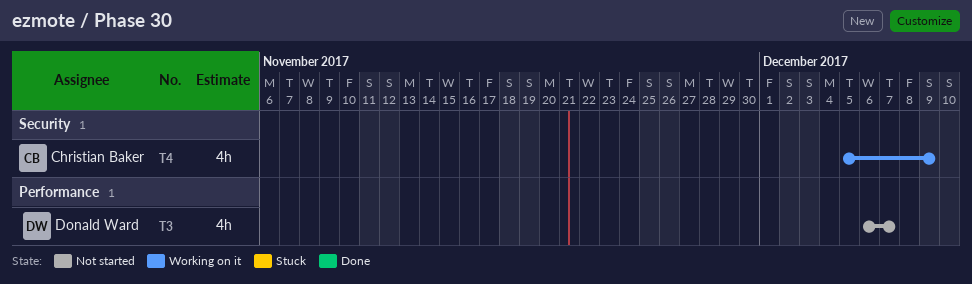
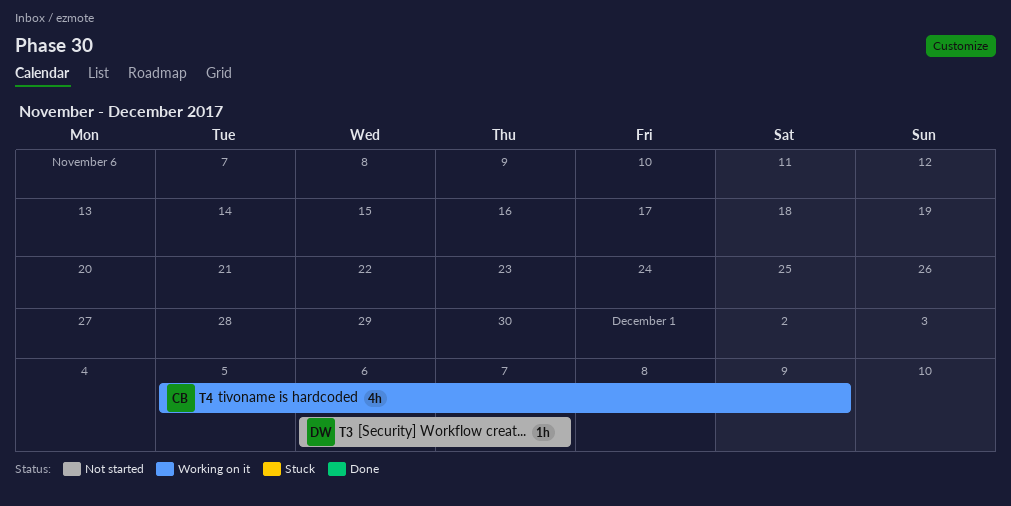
T3, estimate: 4h -> 1h

